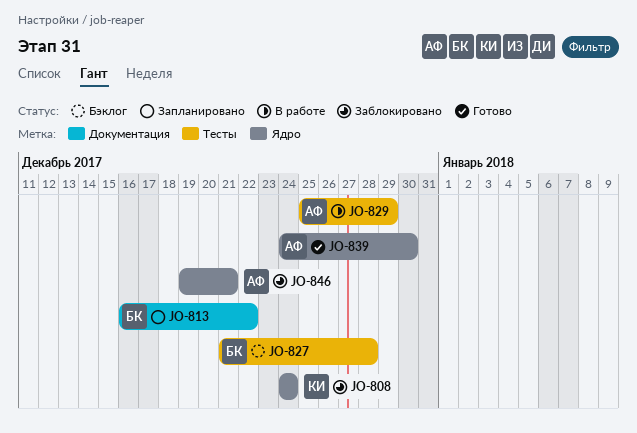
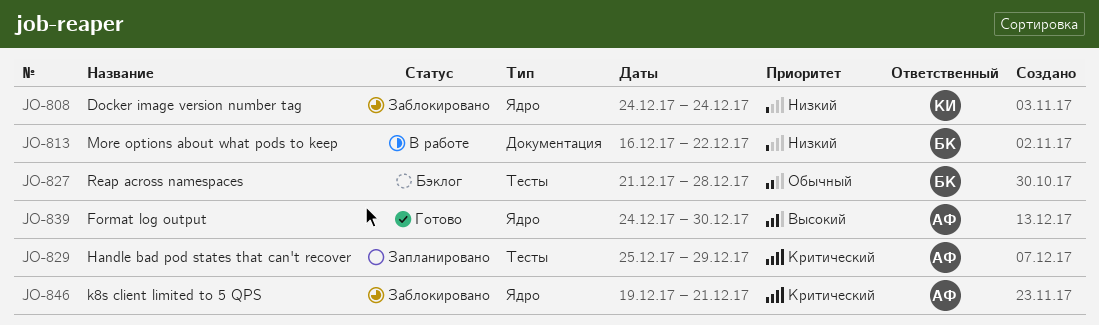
JO-813, status: Запланировано -> В работе
JO-829, status: В работе -> Запланировано

